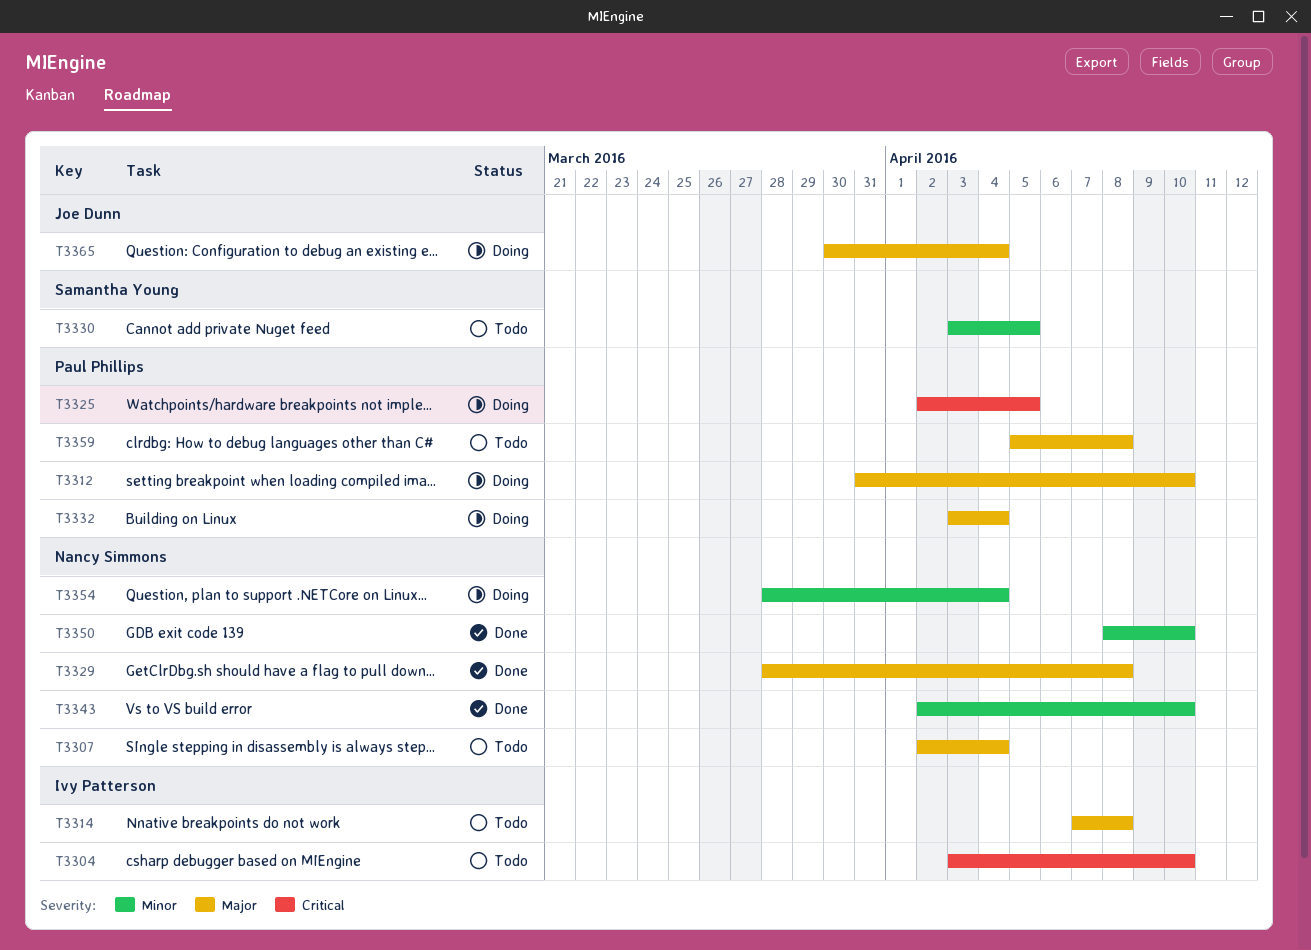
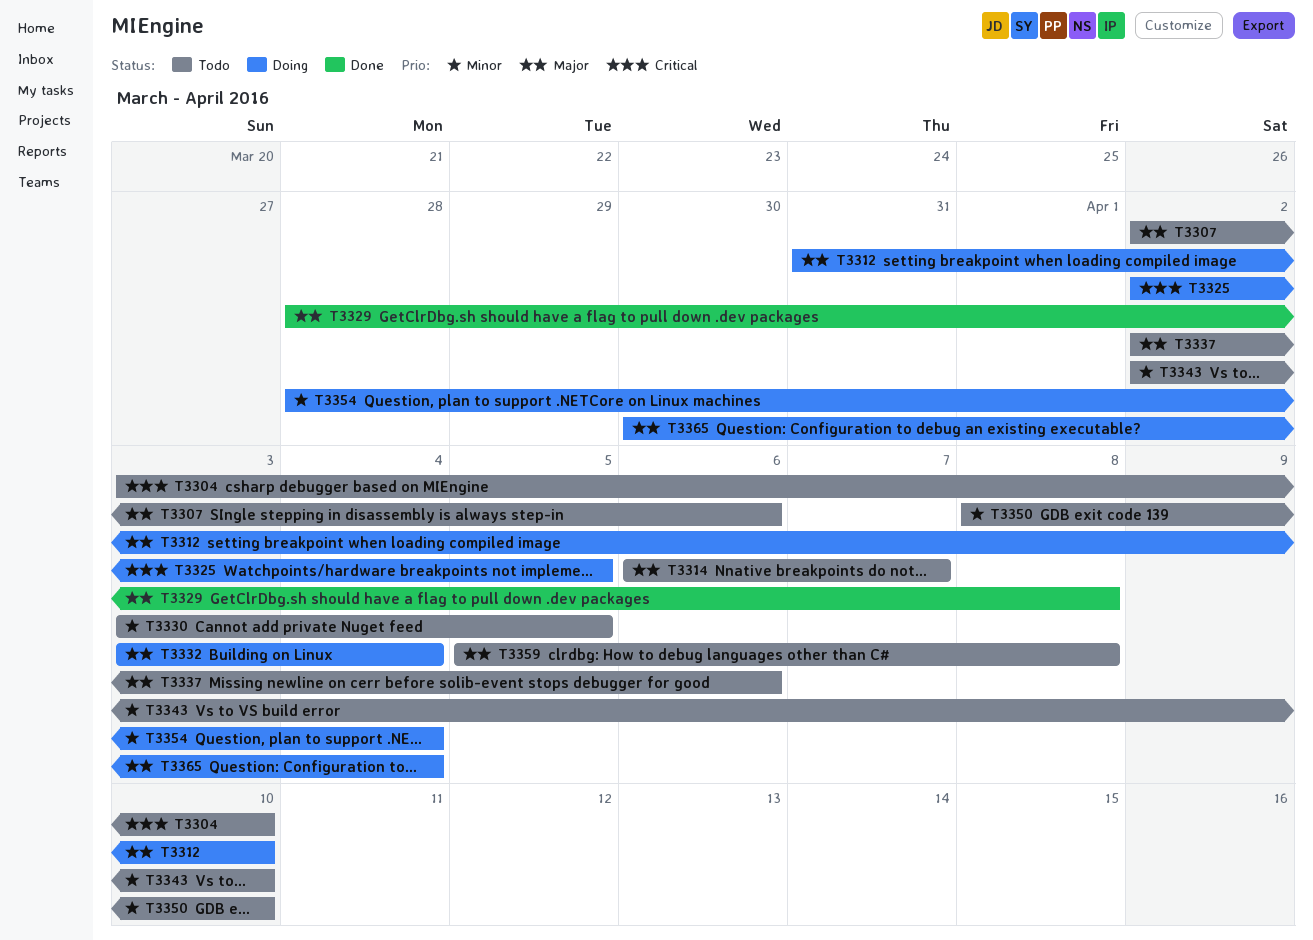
T3307, due: Apr 4 -> Apr 6
T3314, start: Apr 7 -> Apr 6
T3314, due: Apr 8 -> Apr 7
T3337: none -> present
T3343, status: Done -> Todo
T3350, status: Done -> Todo

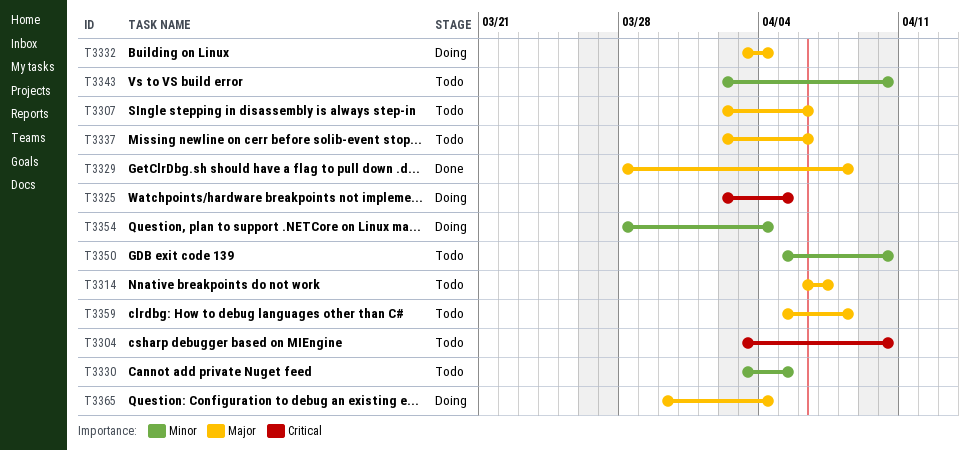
T3312: present -> none
T3350, start: Apr 8 -> Apr 5

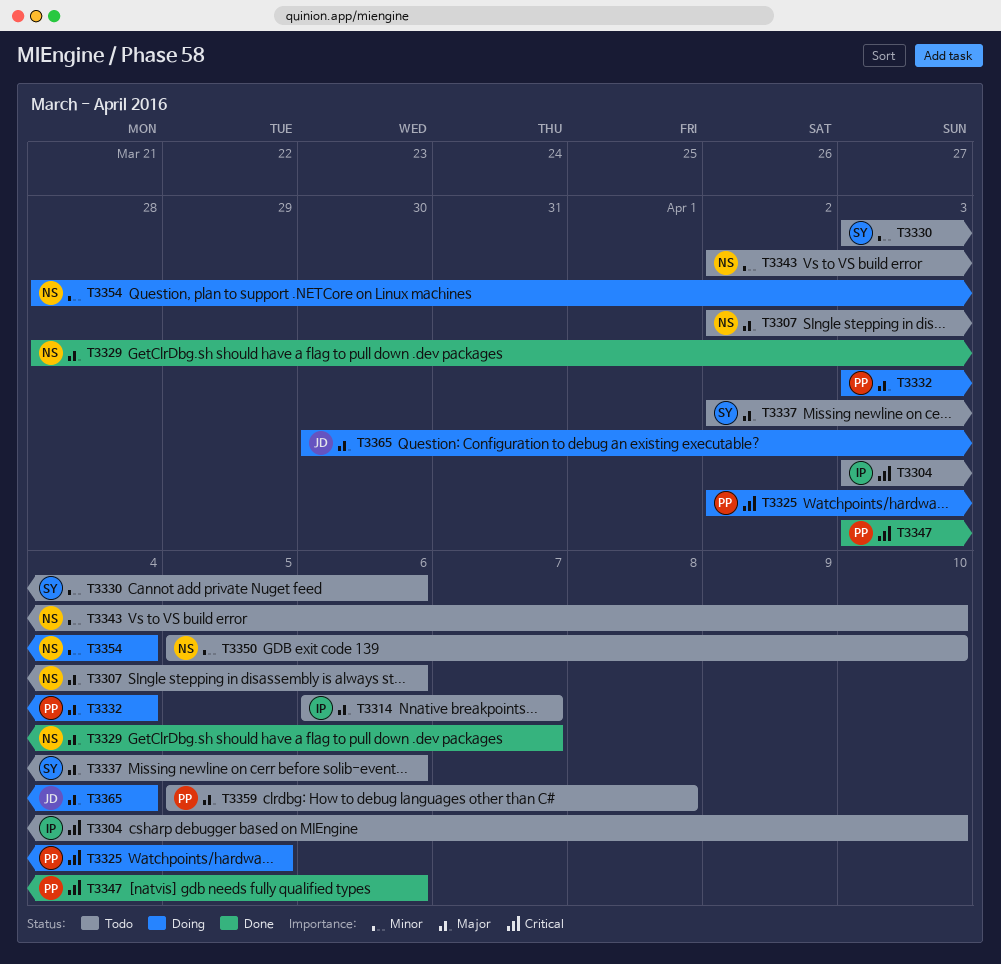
T3329, due: Apr 8 -> Apr 7
T3330, due: Apr 5 -> Apr 6
T3347: none -> present

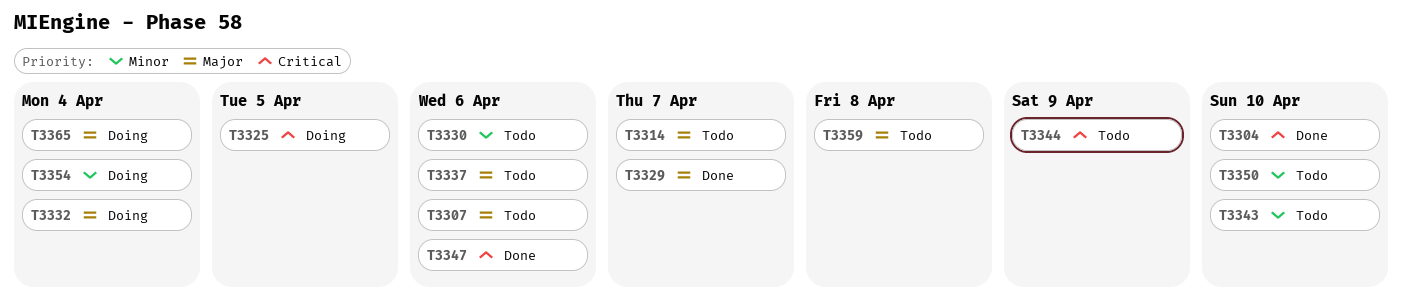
T3304, status: Todo -> Done
T3344: none -> present

